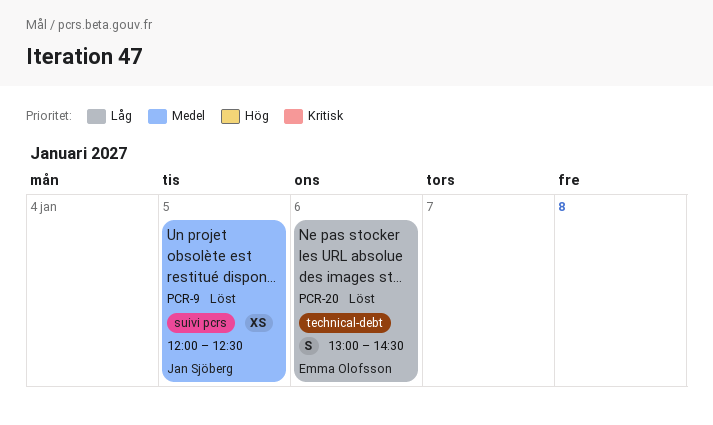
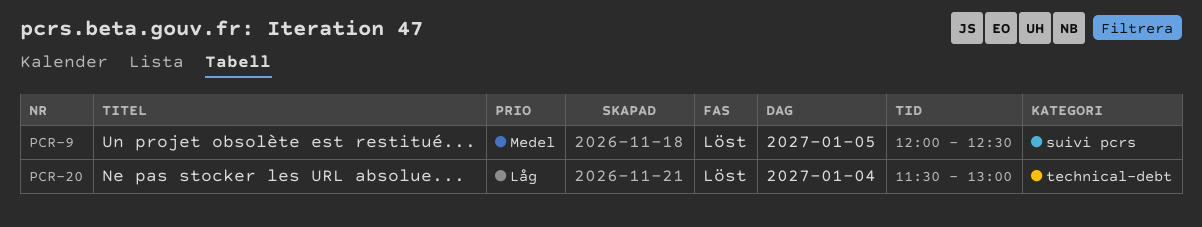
PCR-20, day: Jan 6 -> Jan 4
PCR-20, begins: 13:00 -> 11:30
PCR-20, ends: 14:30 -> 13:00

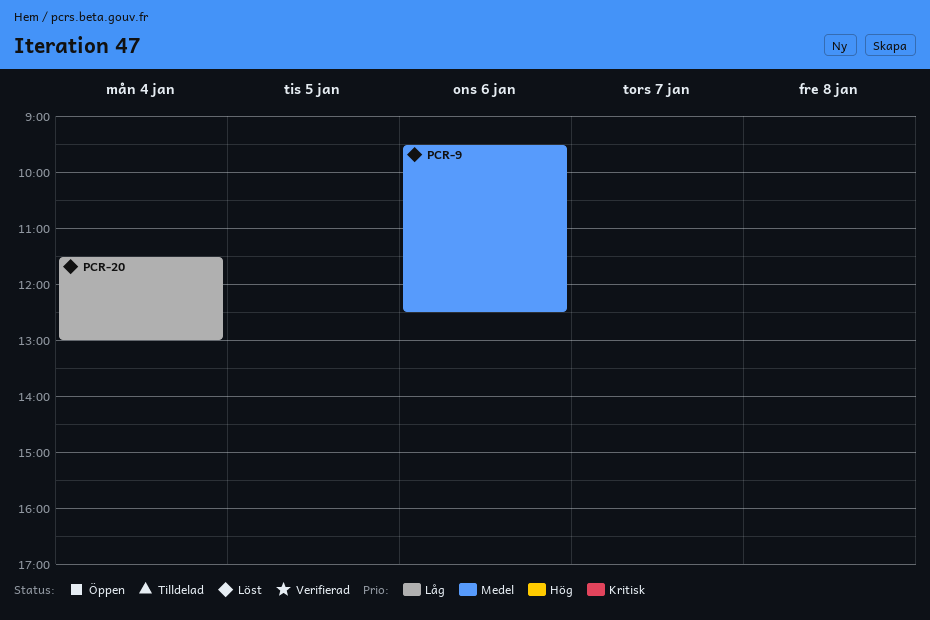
PCR-9, day: Jan 5 -> Jan 6
PCR-9, begins: 12:00 -> 09:30

